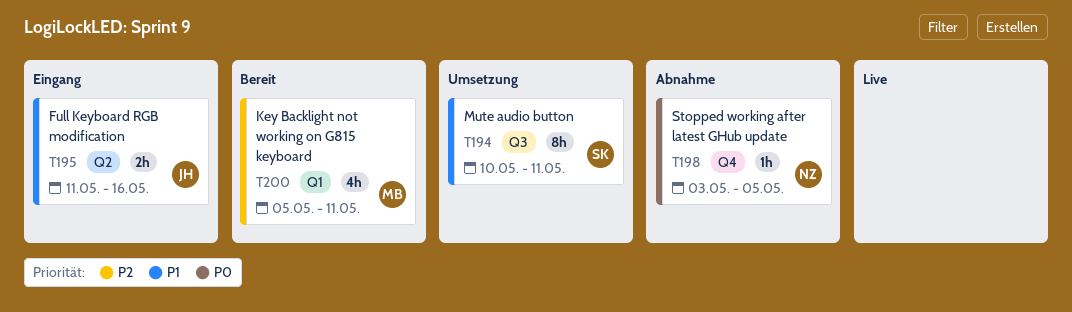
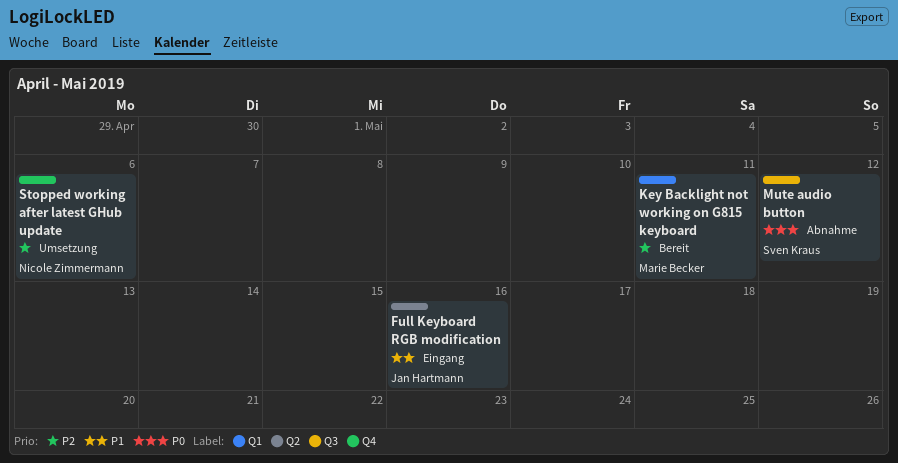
Mute audio button, status: Umsetzung -> Abnahme
Mute audio button, priority: P1 -> P0
Mute audio button, due: May 11 -> May 12
Stopped working after latest GHub update, status: Abnahme -> Umsetzung
Stopped working after latest GHub update, priority: P0 -> P2
Stopped working after latest GHub update, due: May 5 -> May 6

